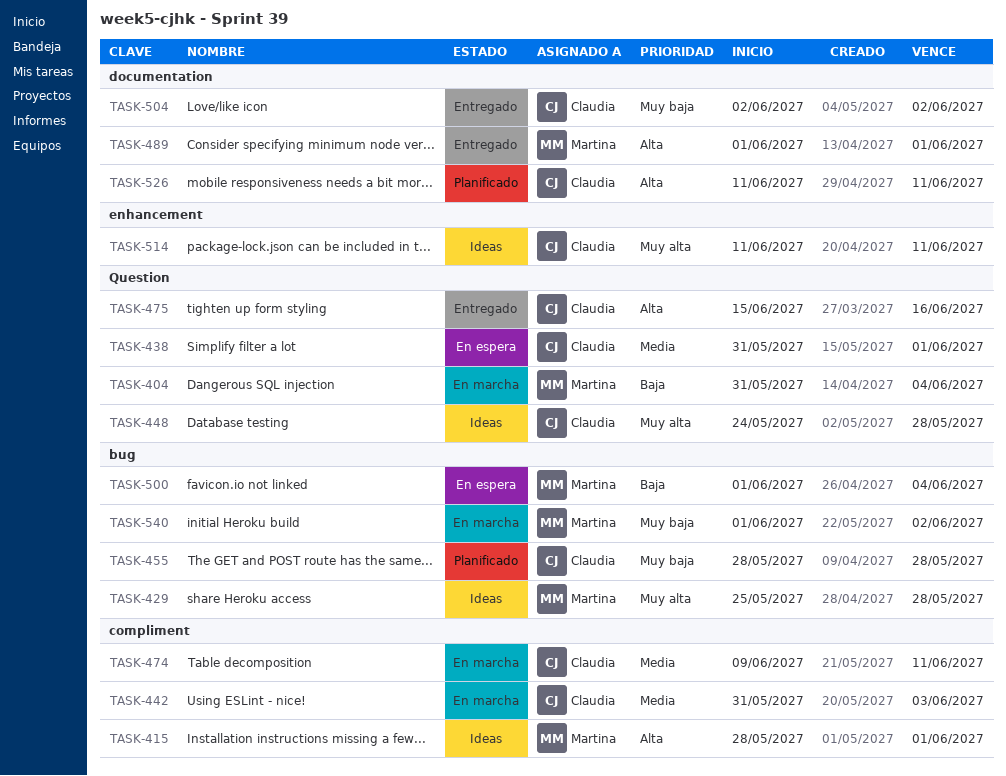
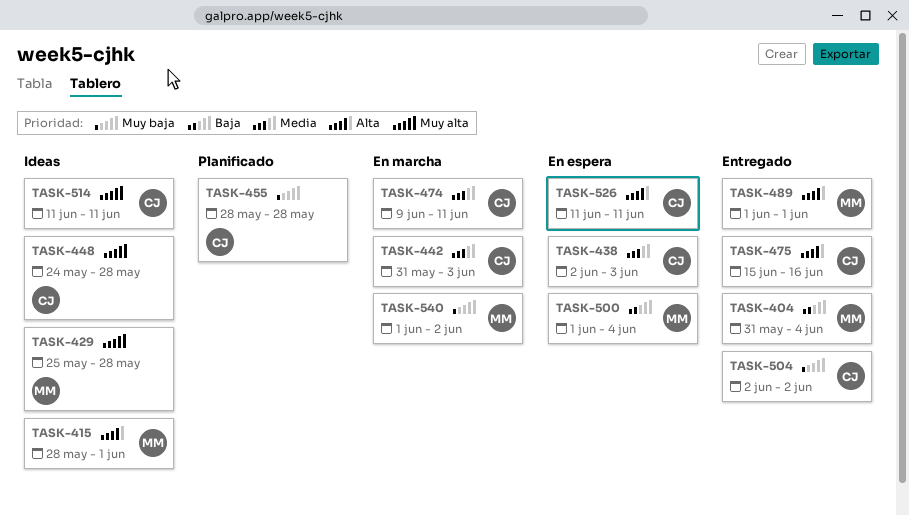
TASK-404, status: En marcha -> Entregado
TASK-438, start: May 31 -> Jun 2
TASK-438, due: Jun 1 -> Jun 3
TASK-526, status: Planificado -> En espera

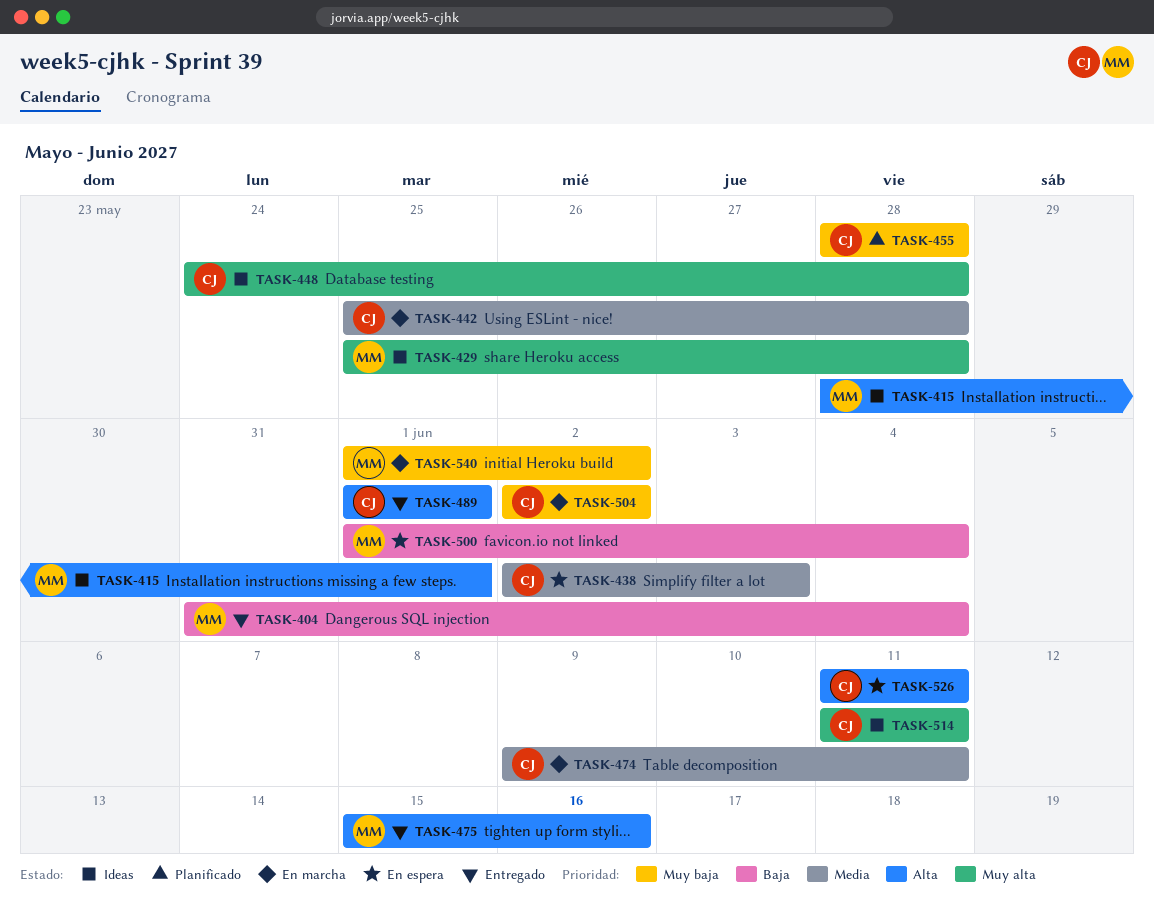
TASK-442, start: May 31 -> May 25
TASK-442, due: Jun 3 -> May 28
TASK-475, owner: CJ -> MM
TASK-489, owner: MM -> CJ
TASK-504, status: Entregado -> En marcha

